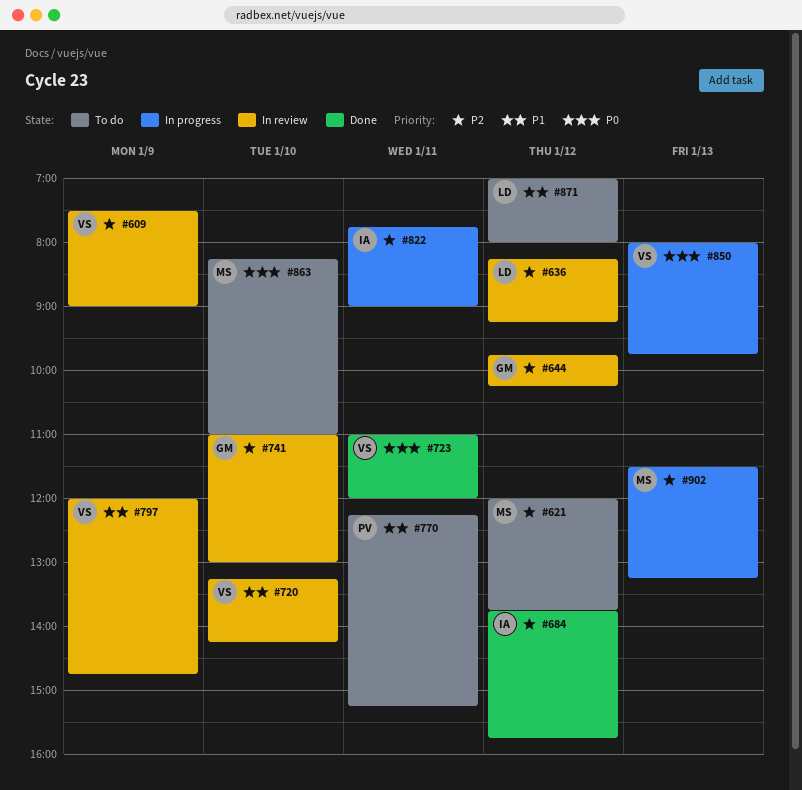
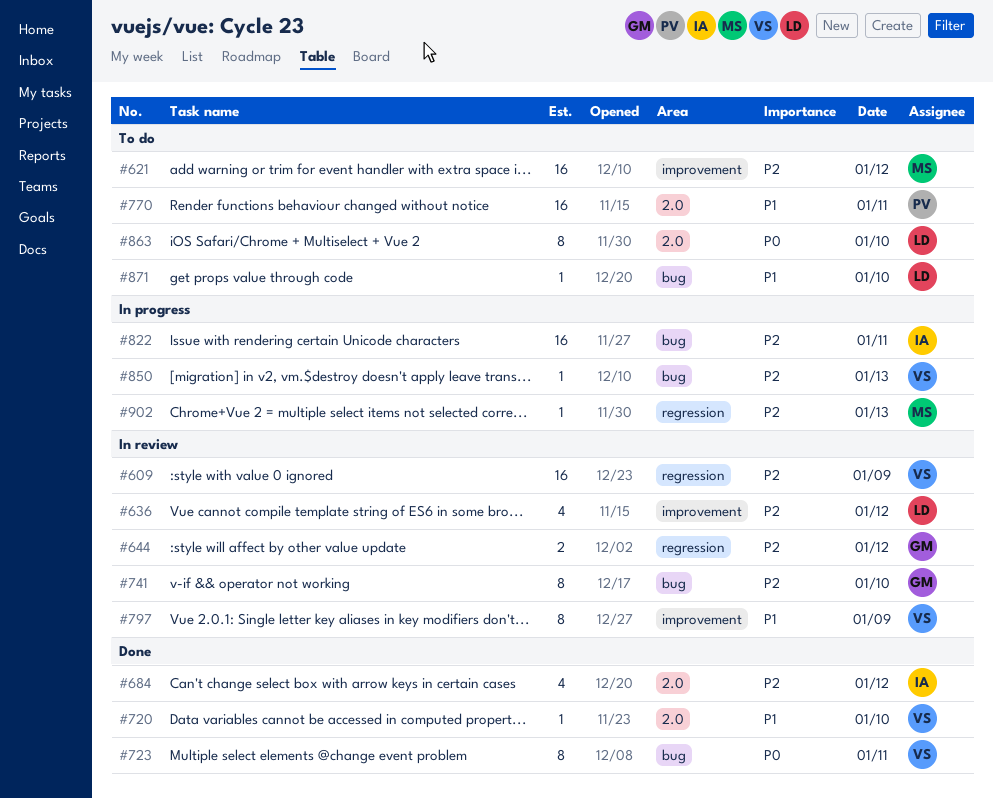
#720, status: In review -> Done
#850, priority: P0 -> P2
#863, owner: MS -> LD
#871, day: Jan 12 -> Jan 10

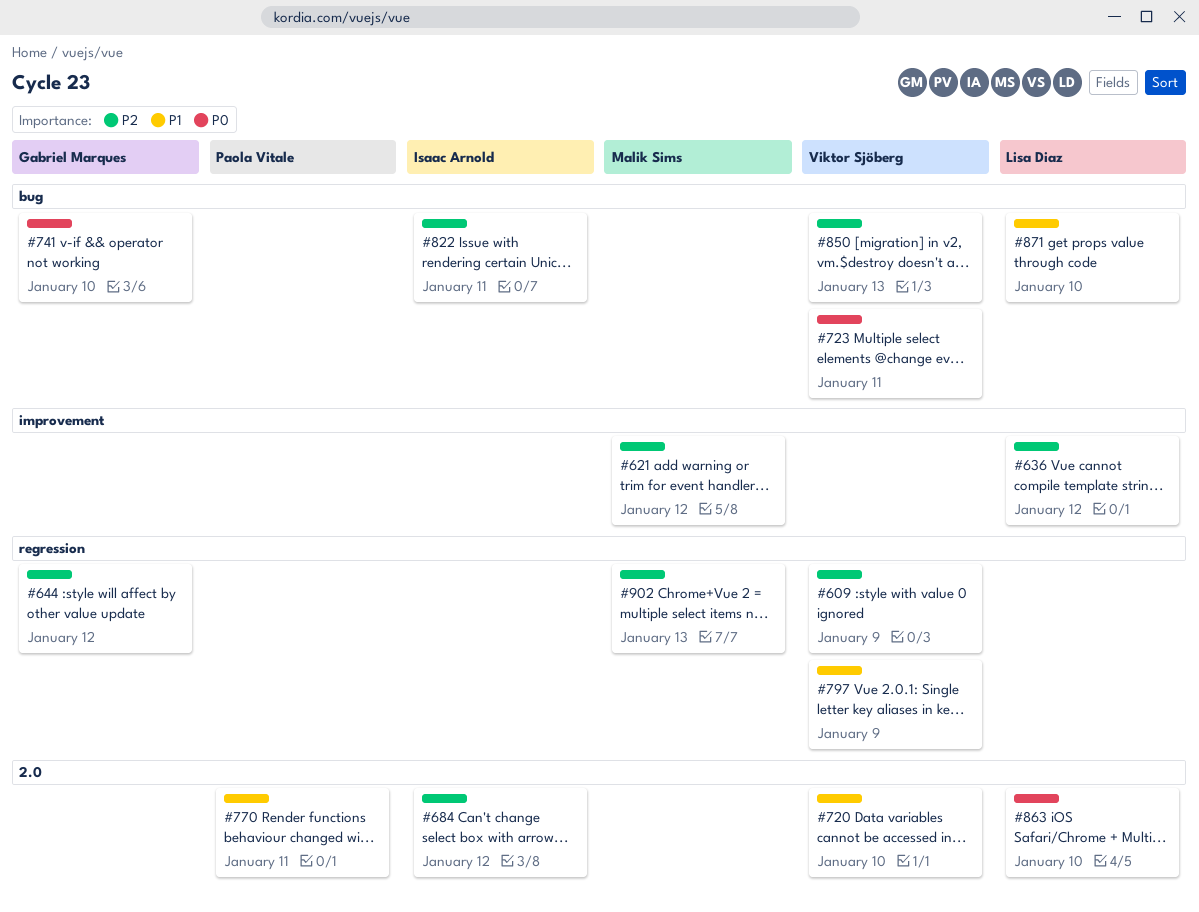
#741, priority: P2 -> P0
#797, label: improvement -> regression

